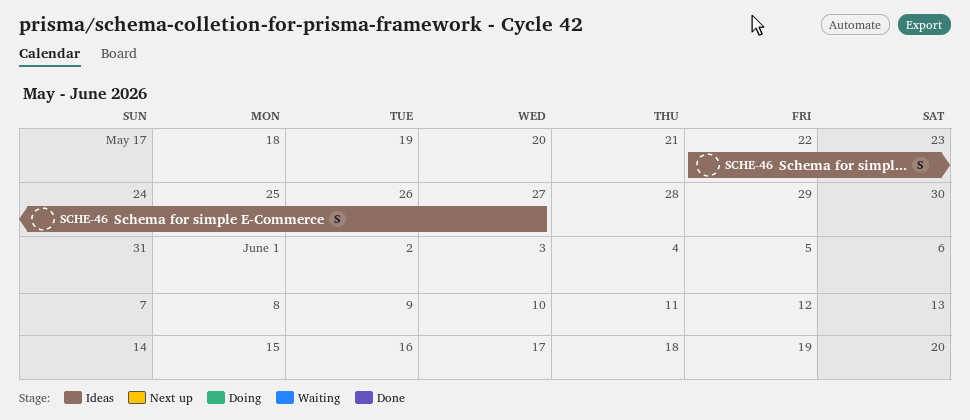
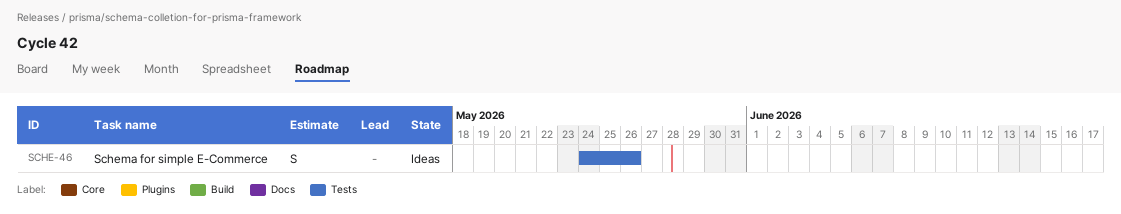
SCHE-46, start: May 22 -> May 24
SCHE-46, due: May 27 -> May 26

